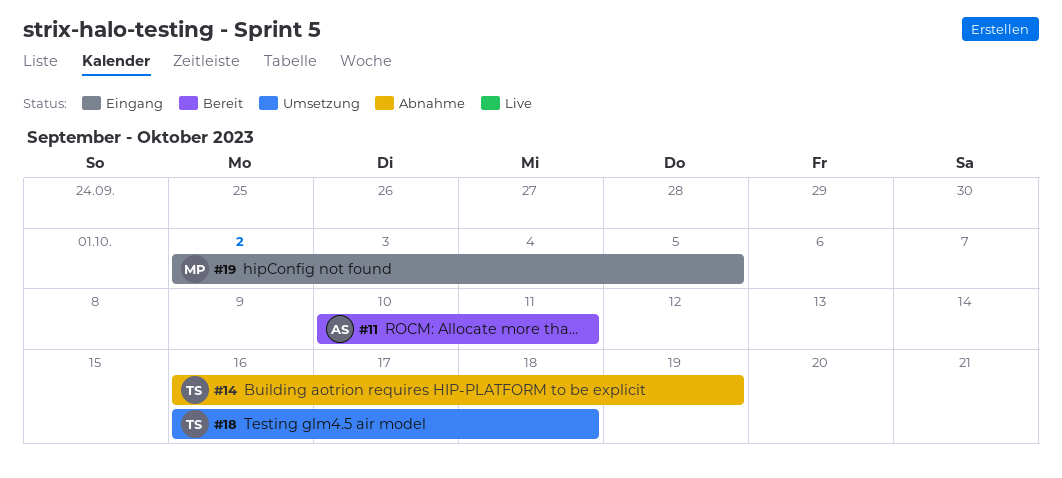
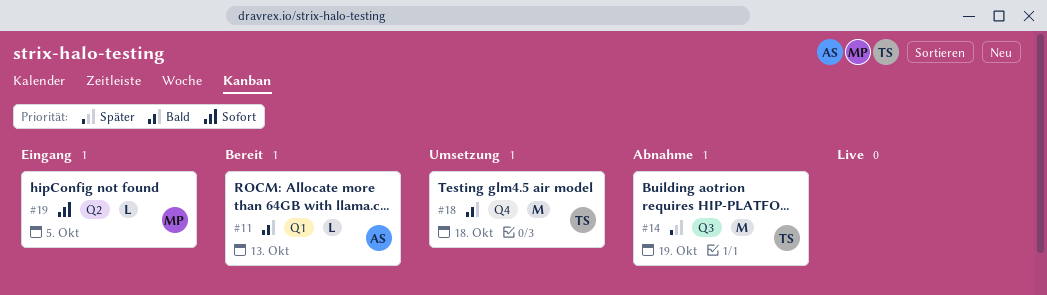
#11, due: Oct 11 -> Oct 13

